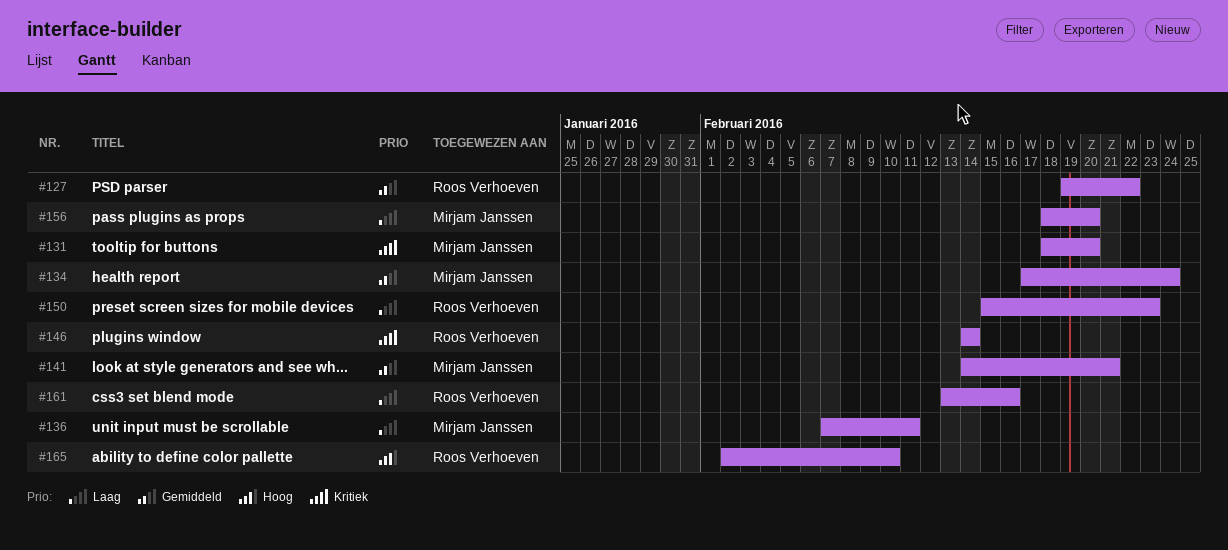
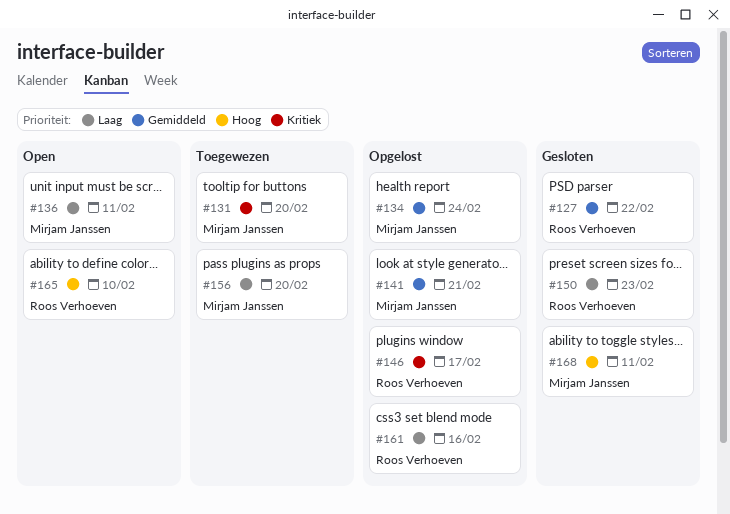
#146, due: Feb 14 -> Feb 17
#168: none -> present

